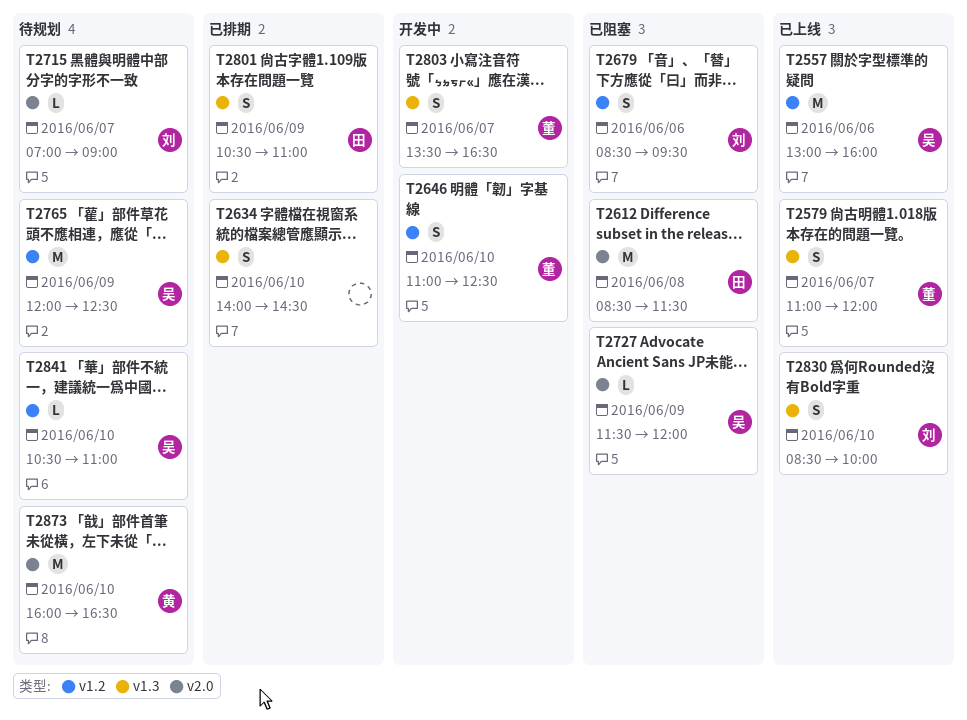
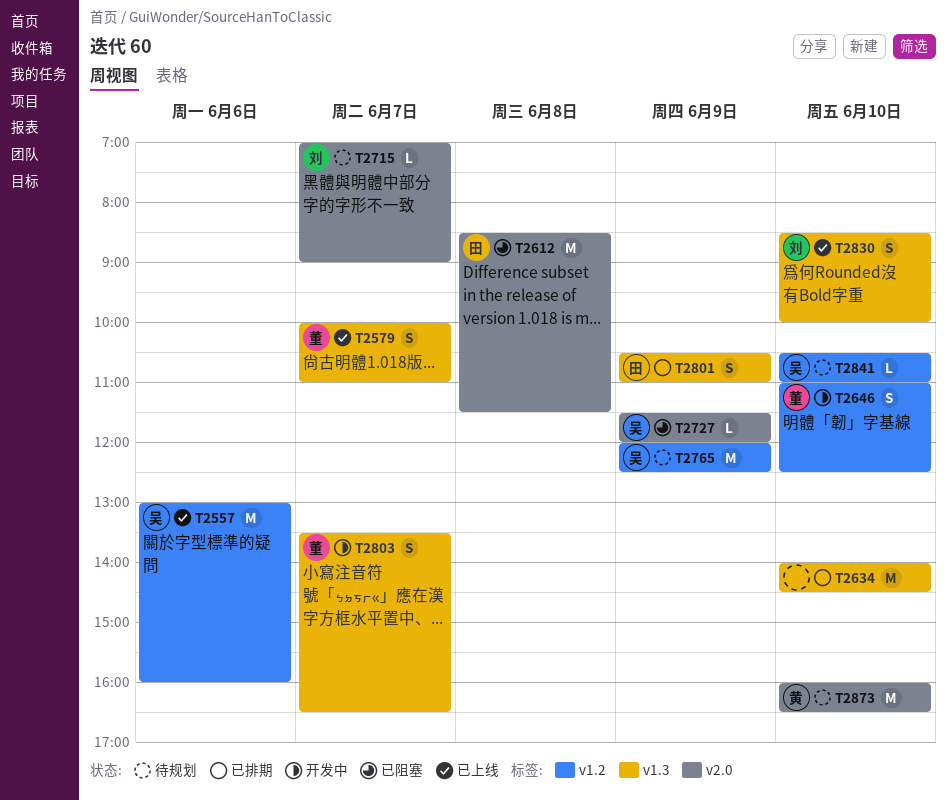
T2579, begins: 11:00 -> 10:00
T2579, ends: 12:00 -> 11:00
T2634, estimate: S -> M
T2679: present -> none

